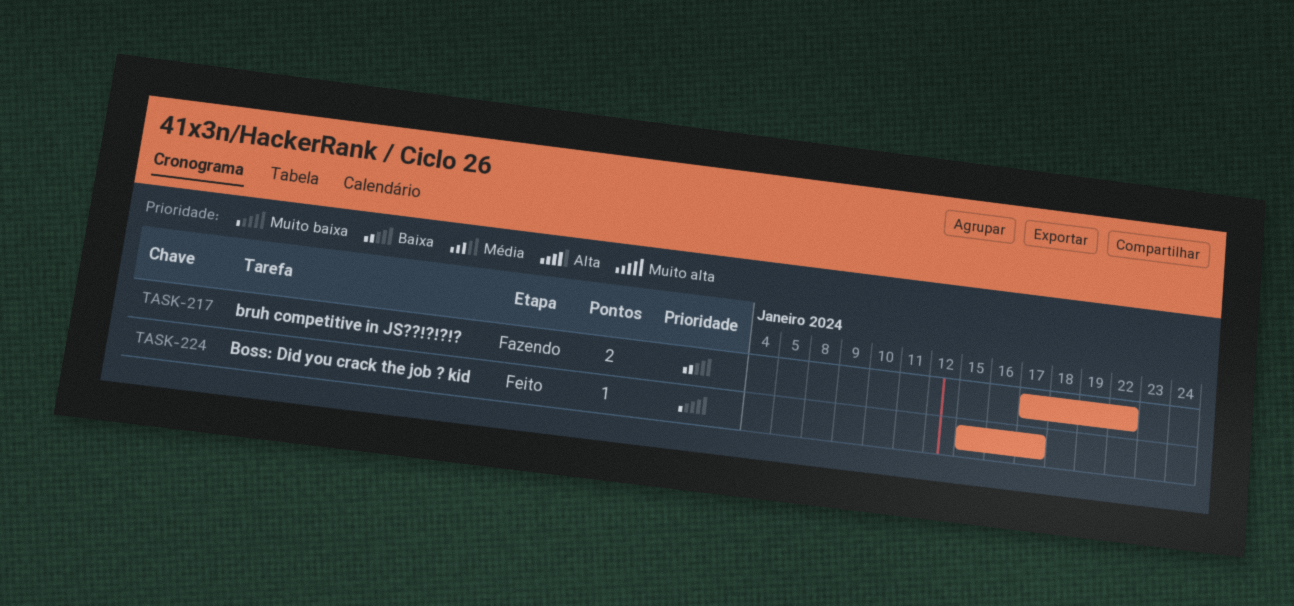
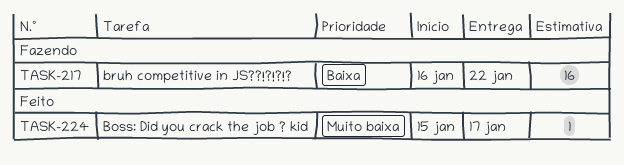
TASK-217, estimate: 2 -> 16
TASK-217, start: Jan 17 -> Jan 16

